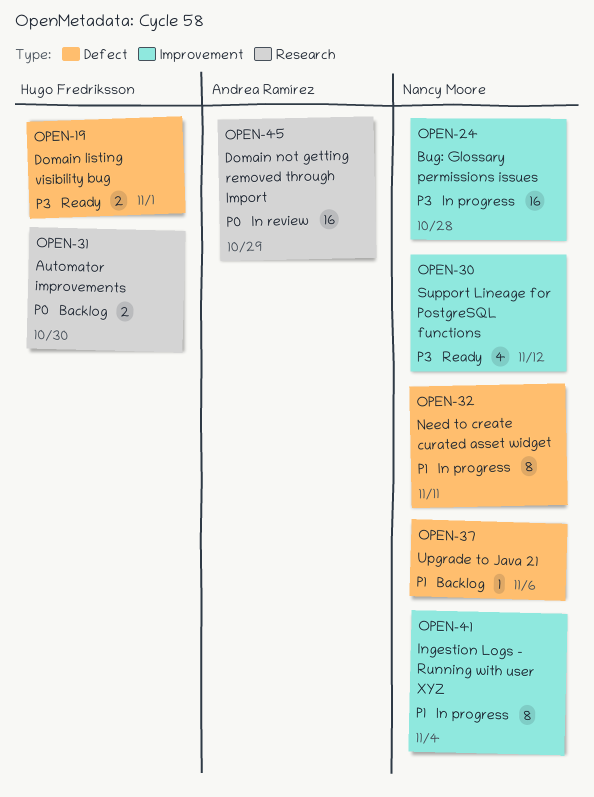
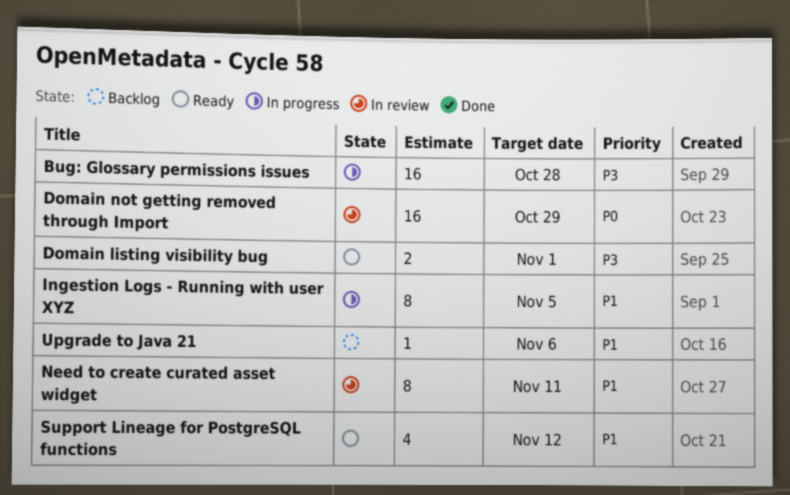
Automator improvements: present -> none
Ingestion Logs - Running with user XYZ, due: Nov 4 -> Nov 5
Need to create curated asset widget, status: In progress -> In review
Support Lineage for PostgreSQL functions, priority: P3 -> P1

